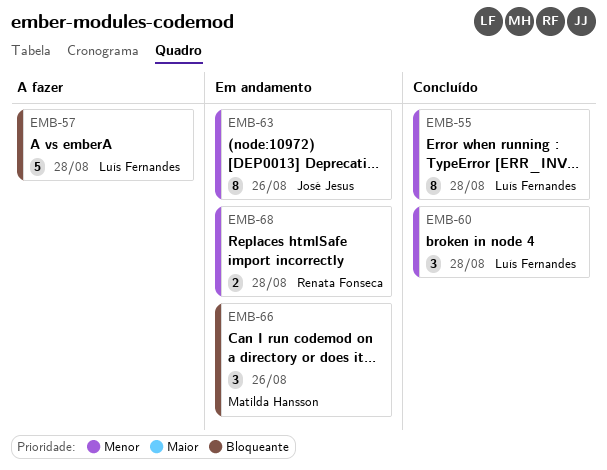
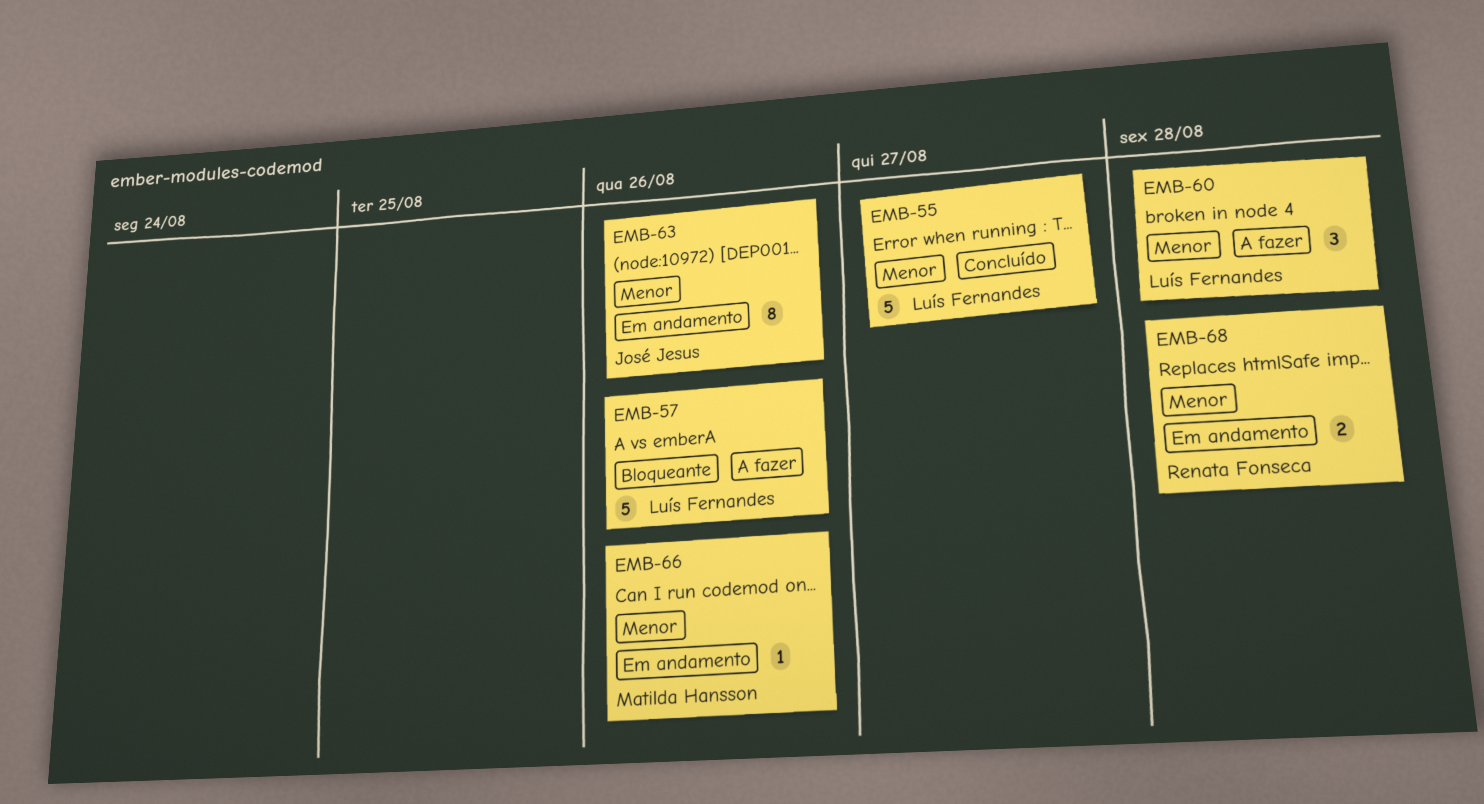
EMB-55, estimate: 8 -> 5
EMB-55, due: Aug 28 -> Aug 27
EMB-57, due: Aug 28 -> Aug 26
EMB-60, status: Concluído -> A fazer
EMB-66, priority: Bloqueante -> Menor
EMB-66, estimate: 3 -> 1

